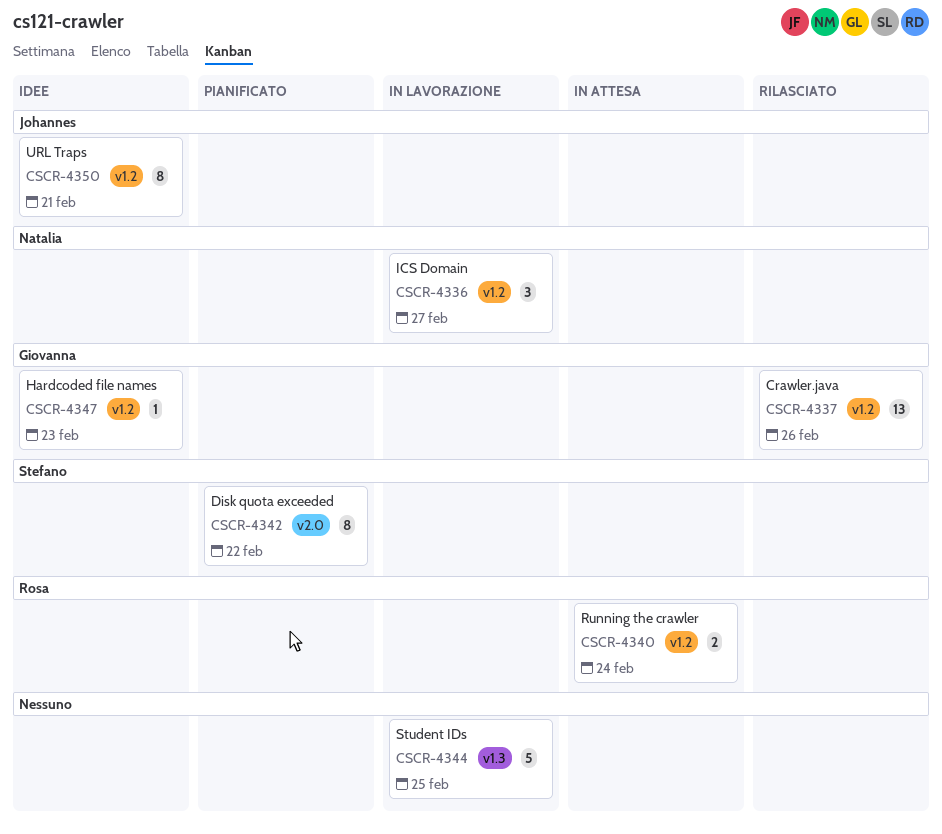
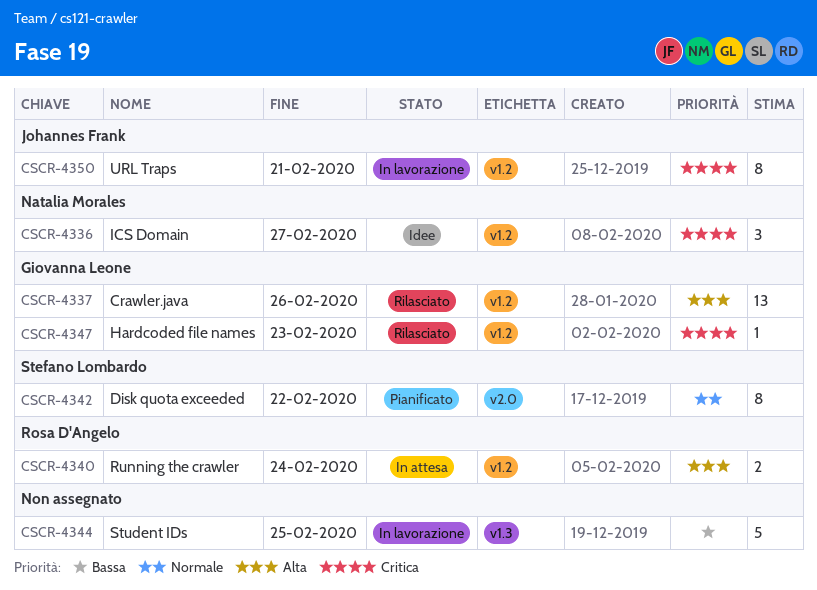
CSCR-4336, status: In lavorazione -> Idee
CSCR-4347, status: Idee -> Rilasciato
CSCR-4350, status: Idee -> In lavorazione

